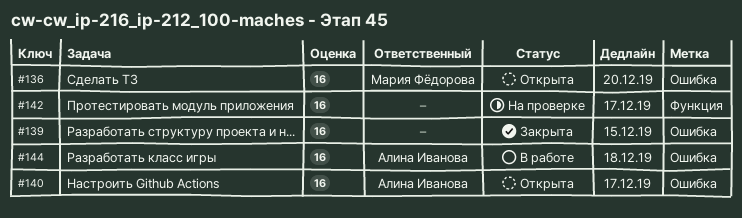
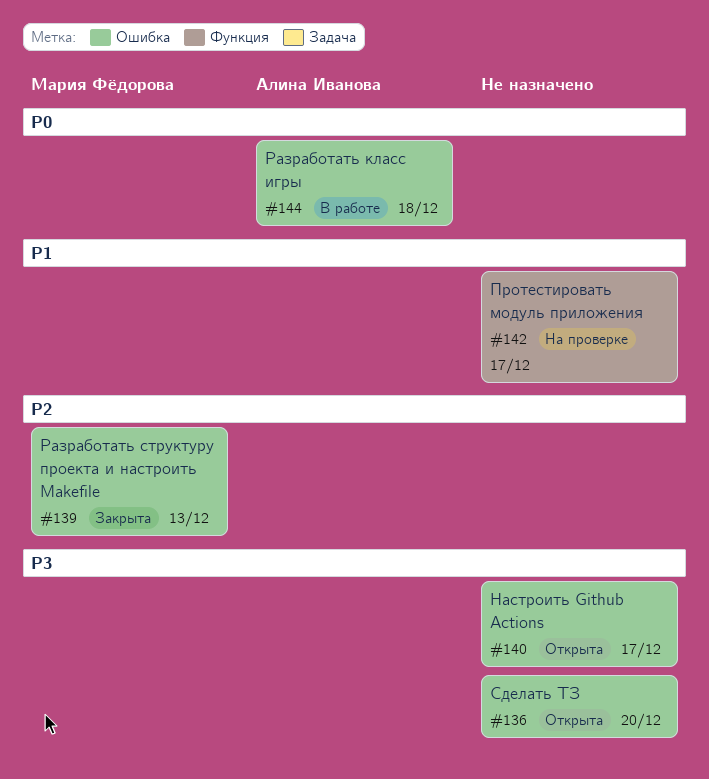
#136, owner: Мария Фёдорова -> none
#139, owner: none -> Мария Фёдорова
#139, due: Dec 15 -> Dec 13
#140, owner: Алина Иванова -> none

